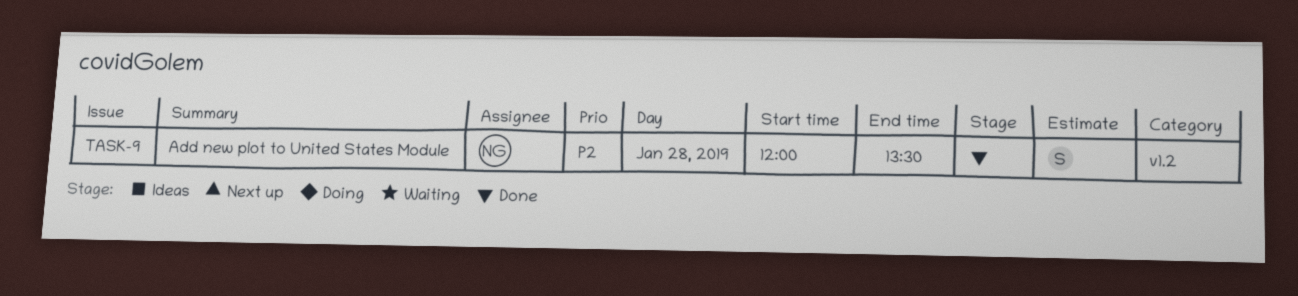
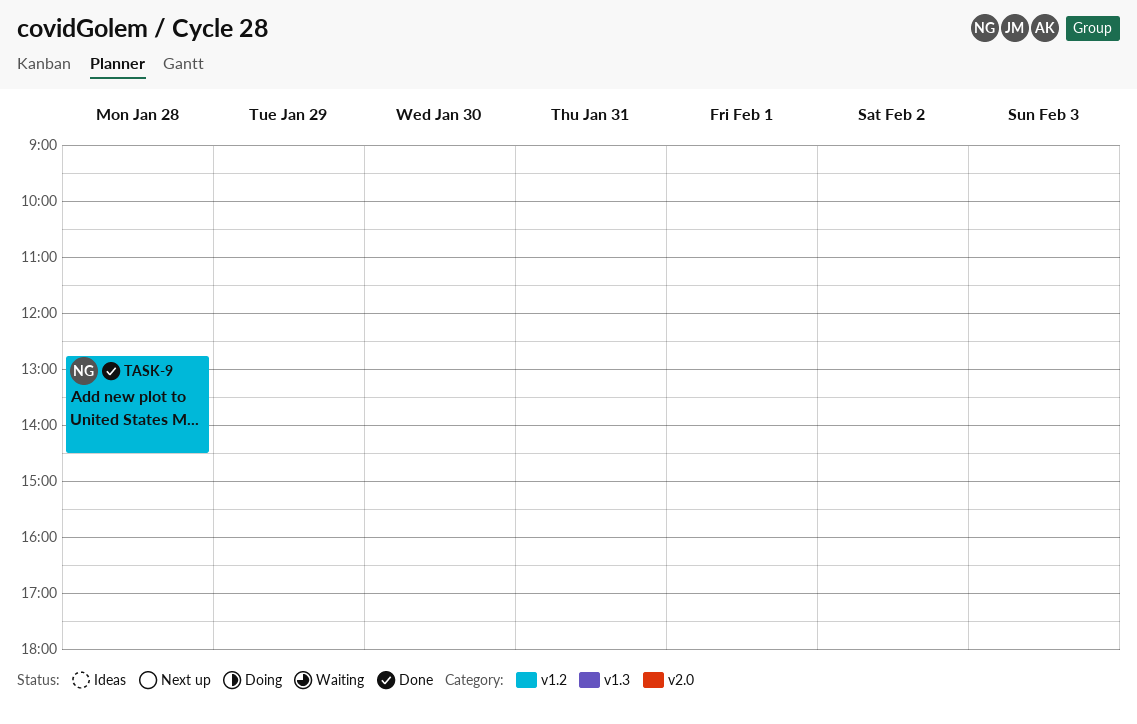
TASK-9, begins: 12:00 -> 12:45
TASK-9, ends: 13:30 -> 14:30

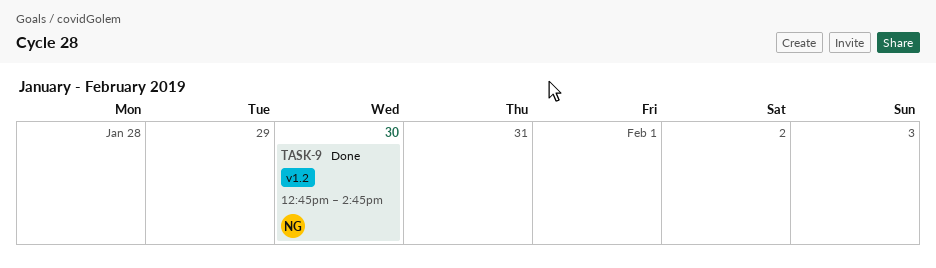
TASK-9, day: Jan 28 -> Jan 30
TASK-9, ends: 14:30 -> 14:45

